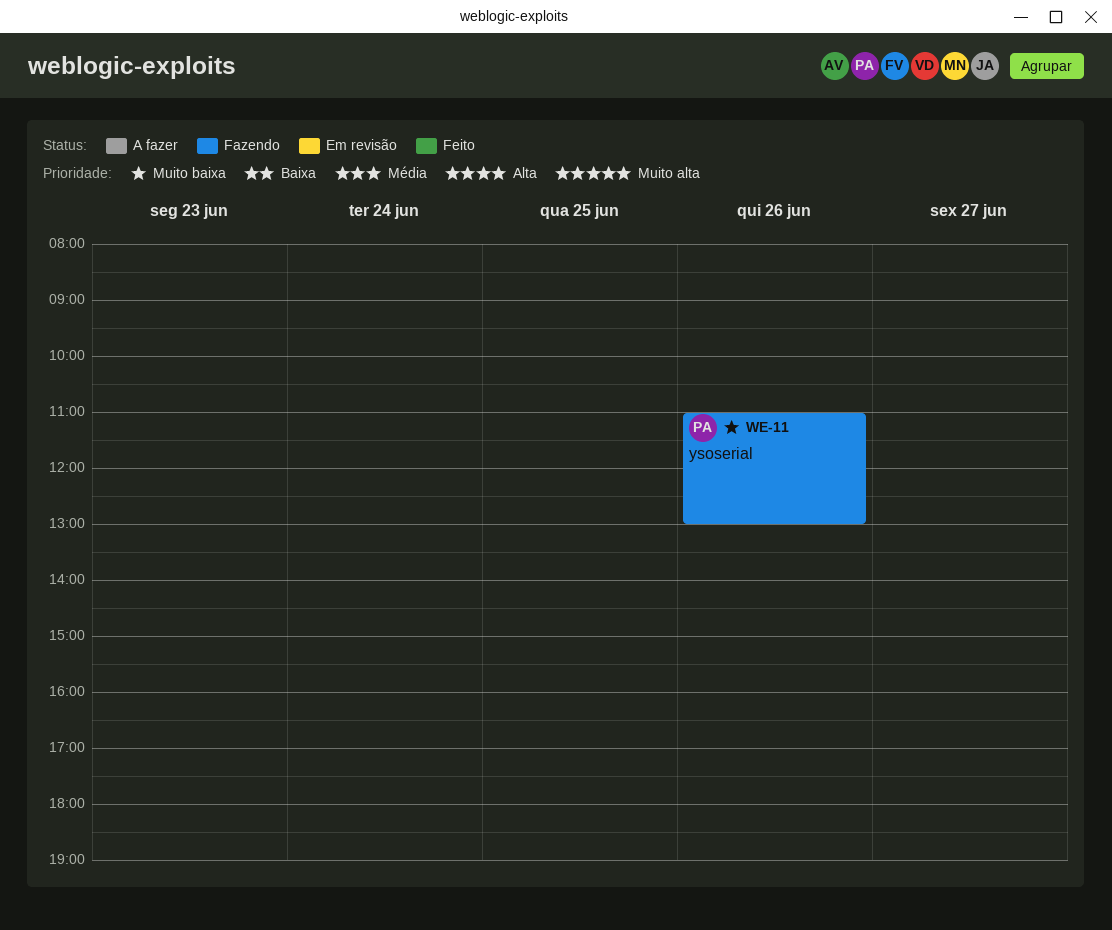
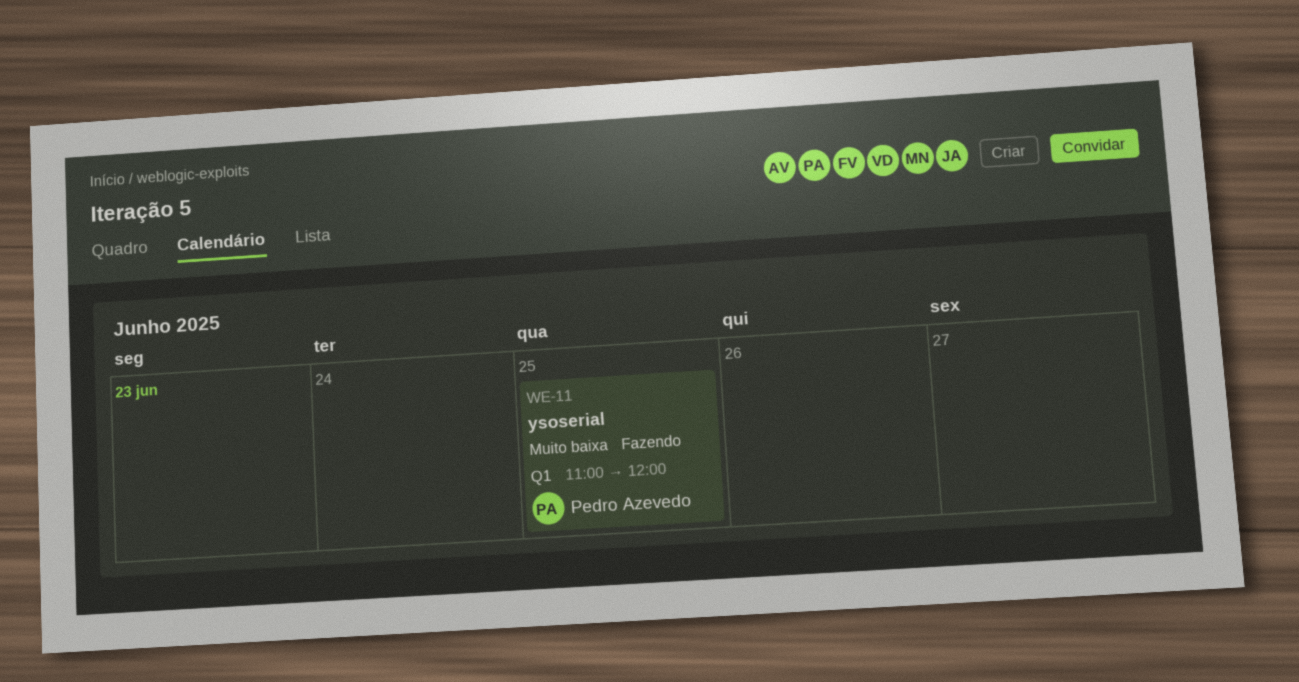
WE-11, day: Jun 26 -> Jun 25
WE-11, ends: 13:00 -> 12:00

